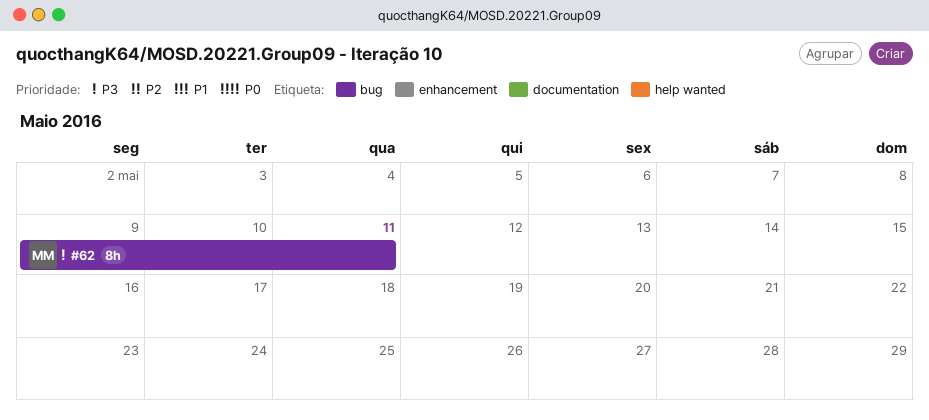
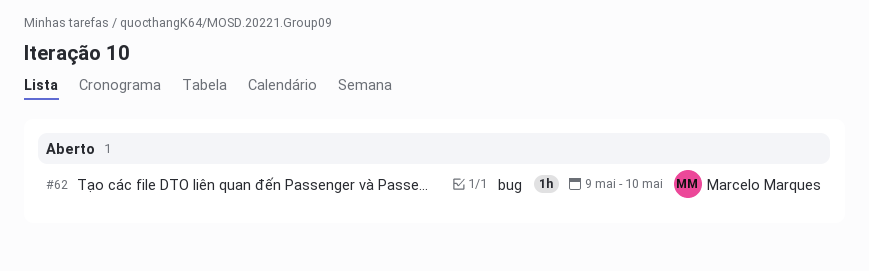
#62, estimate: 8h -> 1h
#62, due: May 11 -> May 10

